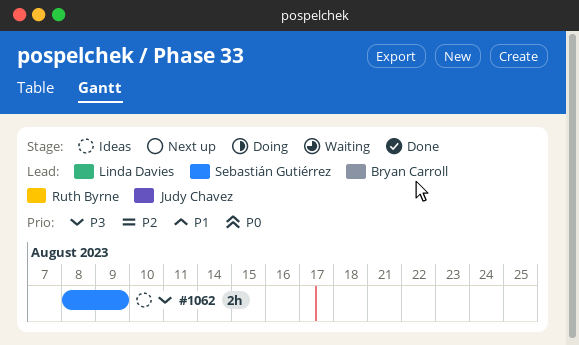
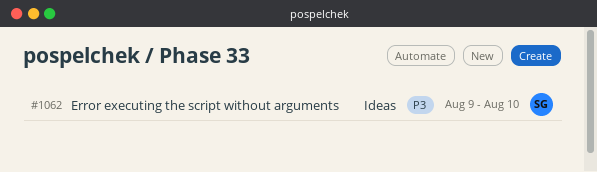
#1062, start: Aug 8 -> Aug 9
#1062, due: Aug 9 -> Aug 10

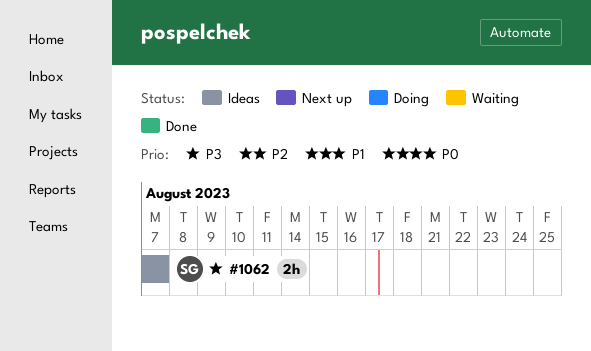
#1062, start: Aug 9 -> Aug 7
#1062, due: Aug 10 -> Aug 7

